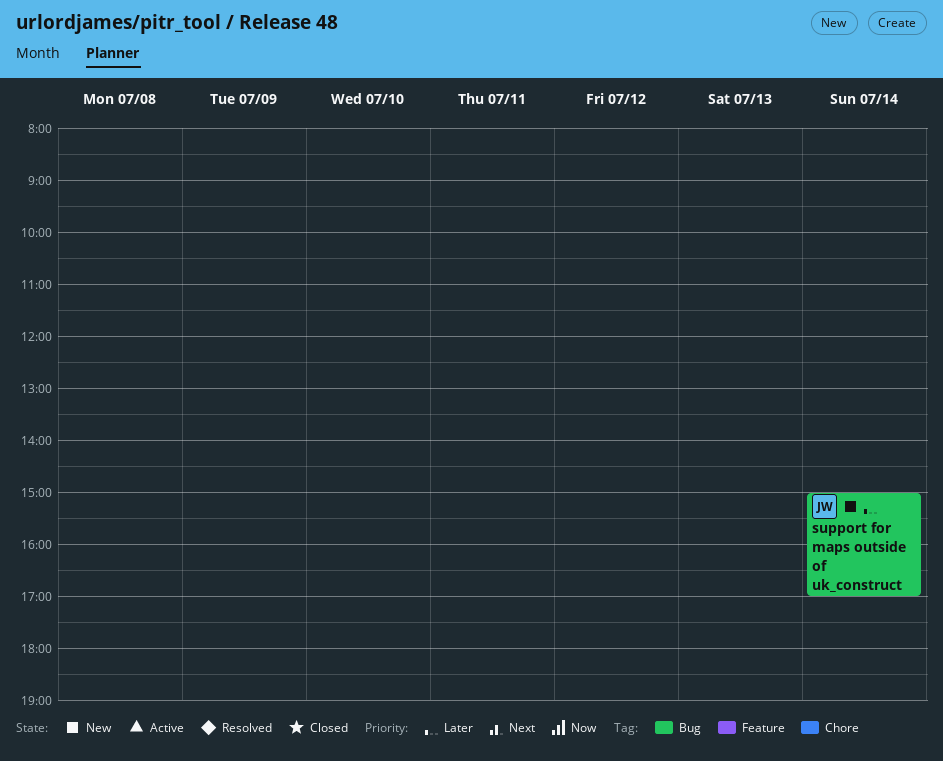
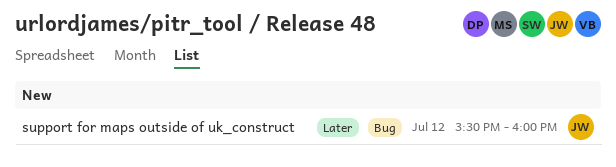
support for maps outside of uk_construct, day: Jul 14 -> Jul 12
support for maps outside of uk_construct, begins: 15:00 -> 15:30
support for maps outside of uk_construct, ends: 17:00 -> 16:00

